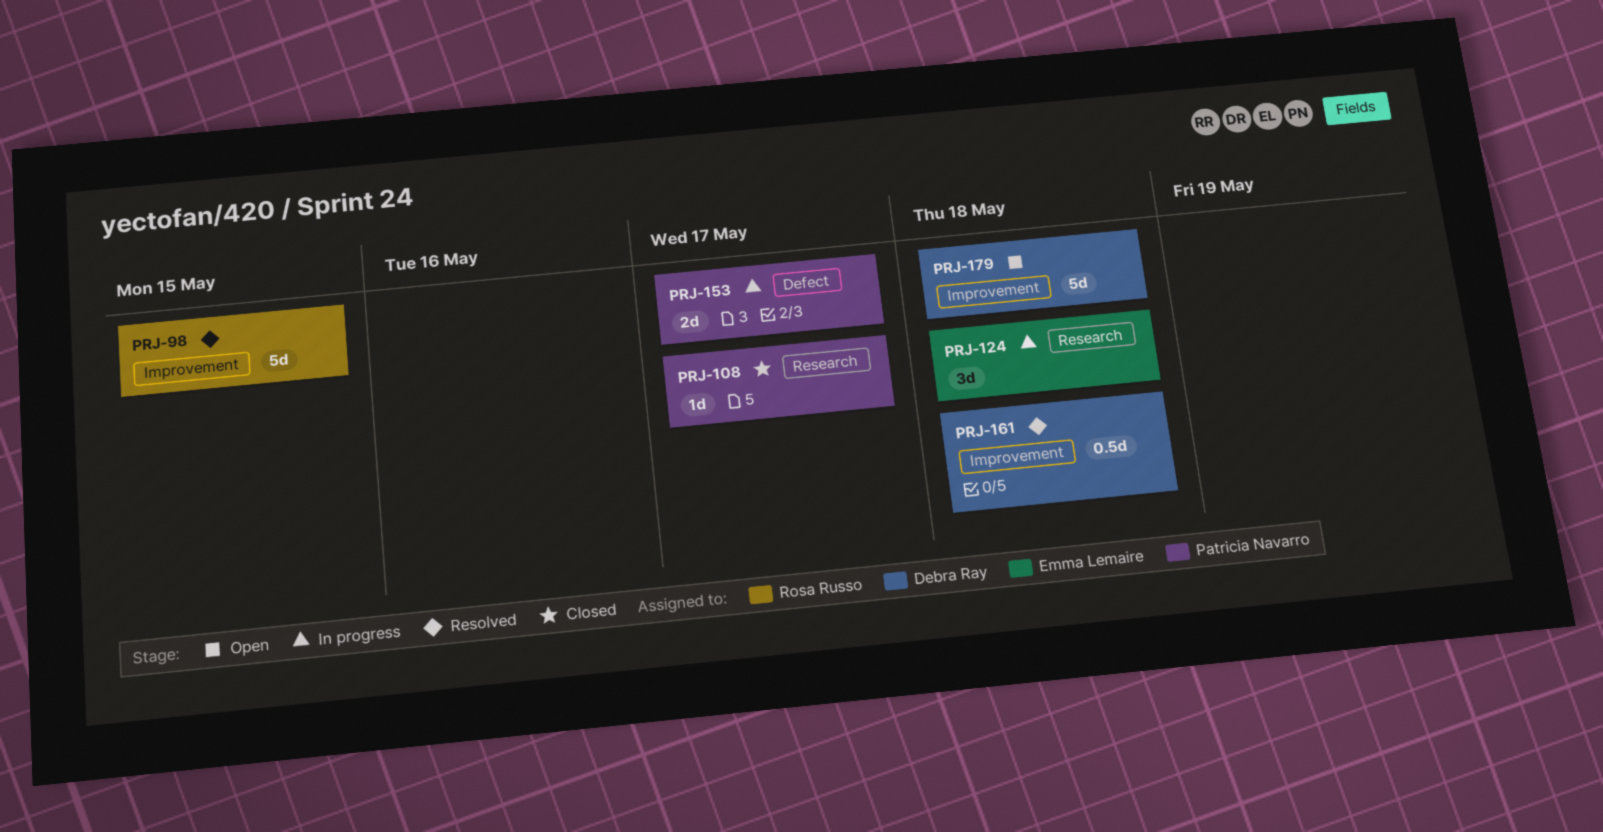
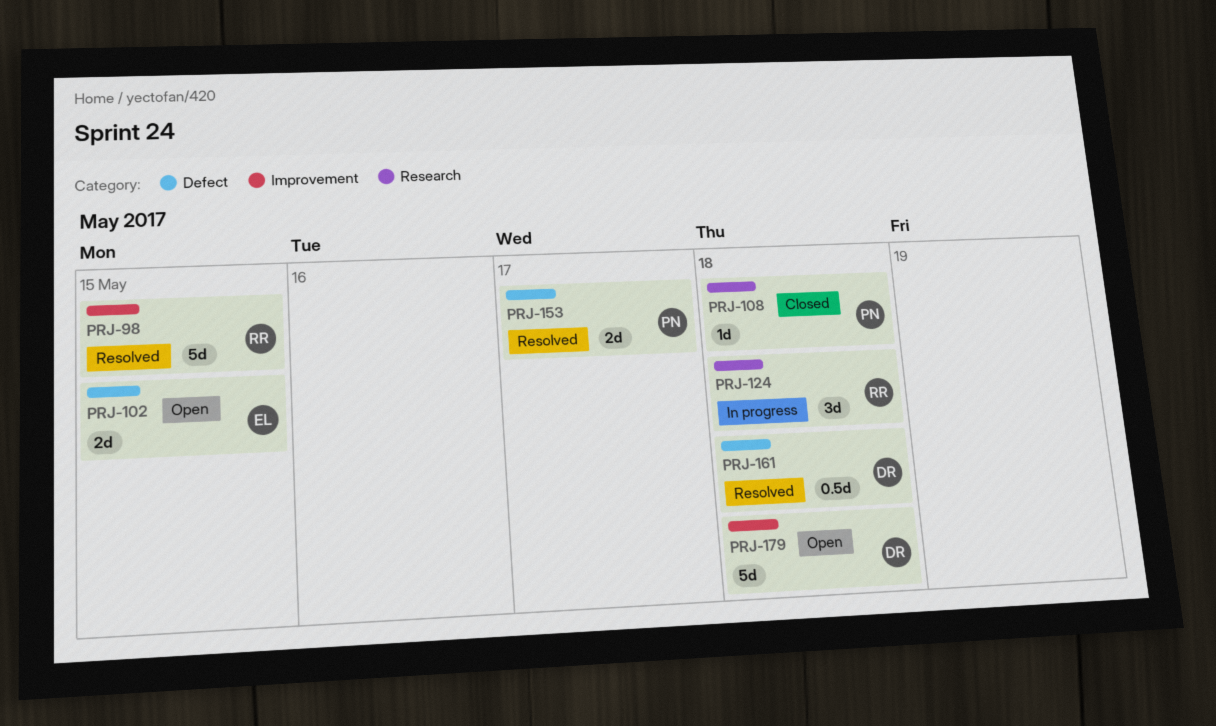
PRJ-102: none -> present
PRJ-108, due: May 17 -> May 18
PRJ-124, owner: Emma Lemaire -> Rosa Russo
PRJ-153, status: In progress -> Resolved
PRJ-161, label: Improvement -> Defect

